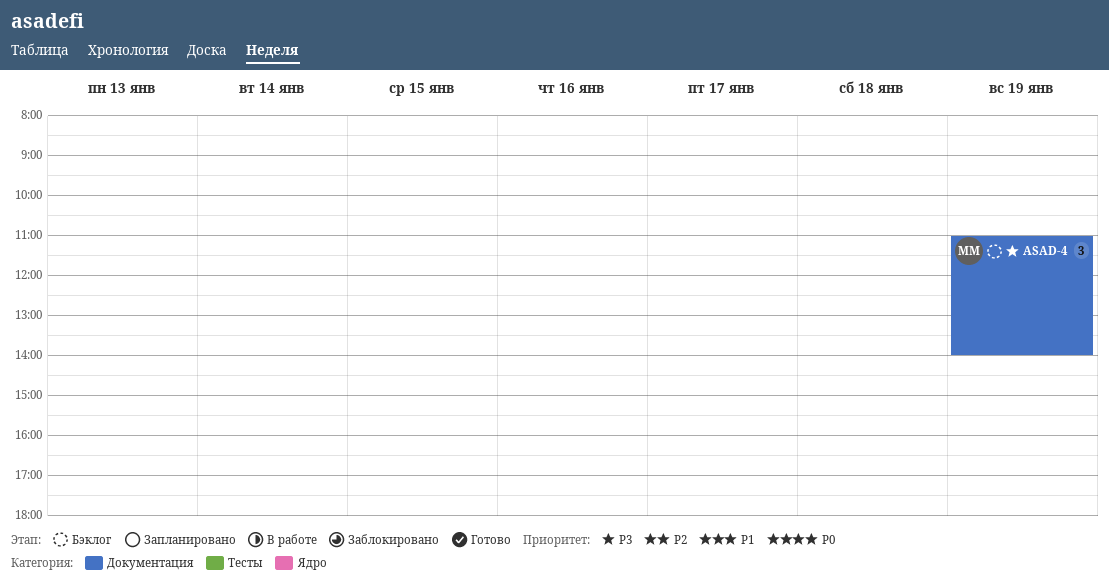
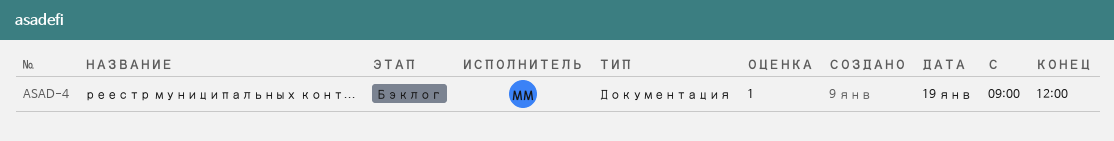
ASAD-4, estimate: 3 -> 1
ASAD-4, begins: 11:00 -> 09:00
ASAD-4, ends: 14:00 -> 12:00

